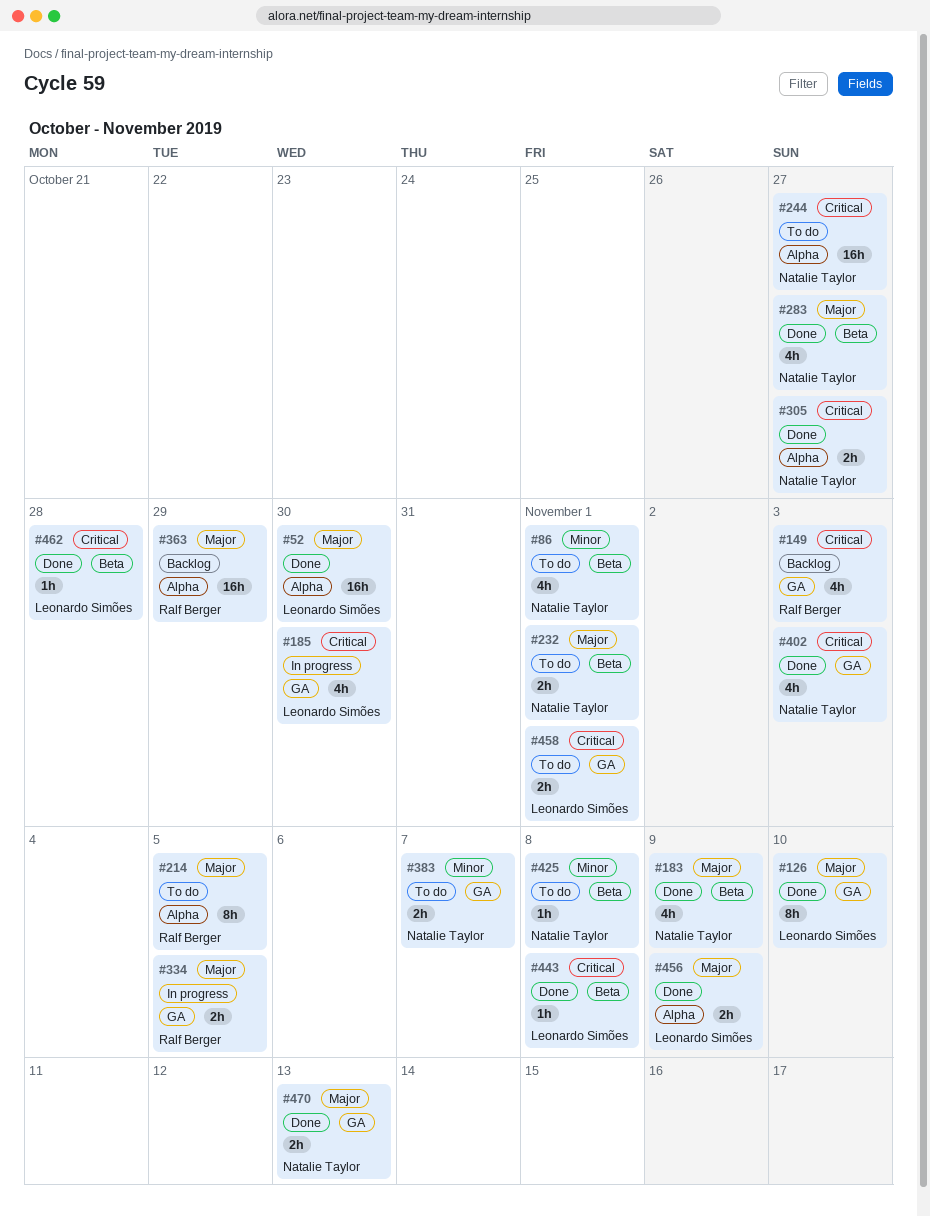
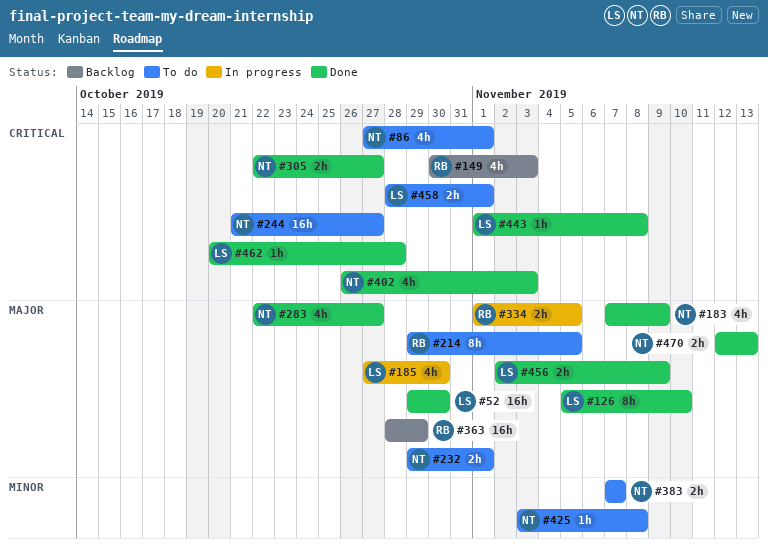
#86, priority: Minor -> Critical
#185, priority: Critical -> Major

